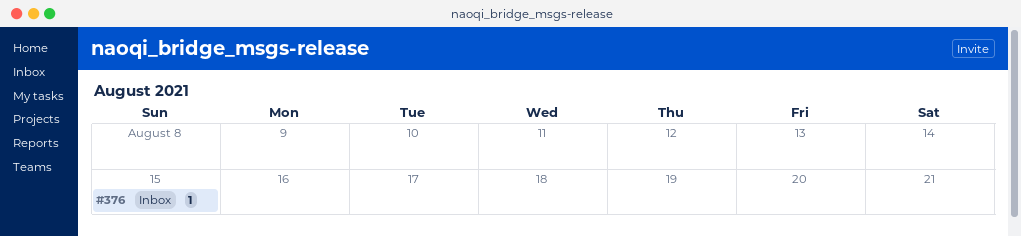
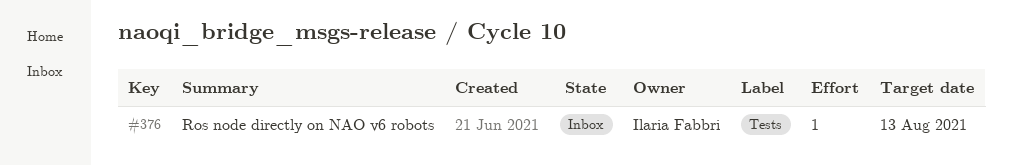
#376, due: Aug 15 -> Aug 13

